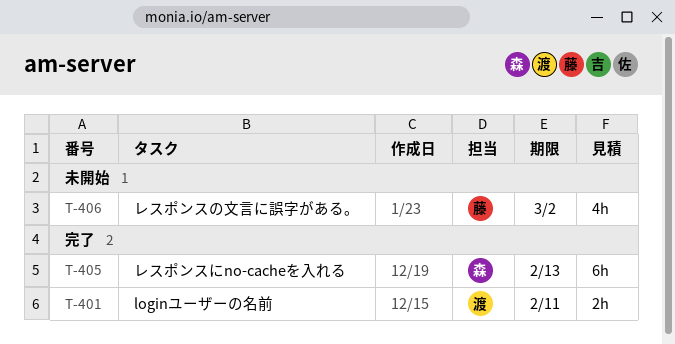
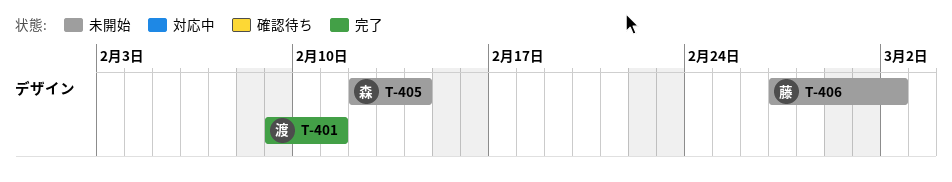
T-405, status: 完了 -> 未開始
T-405, due: Feb 13 -> Feb 14

